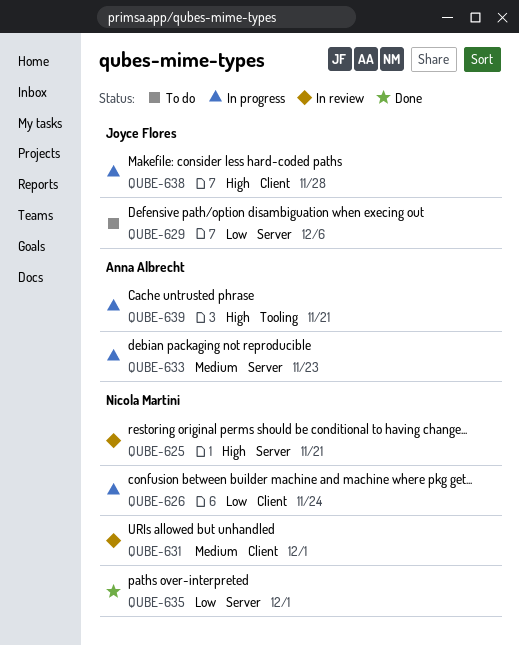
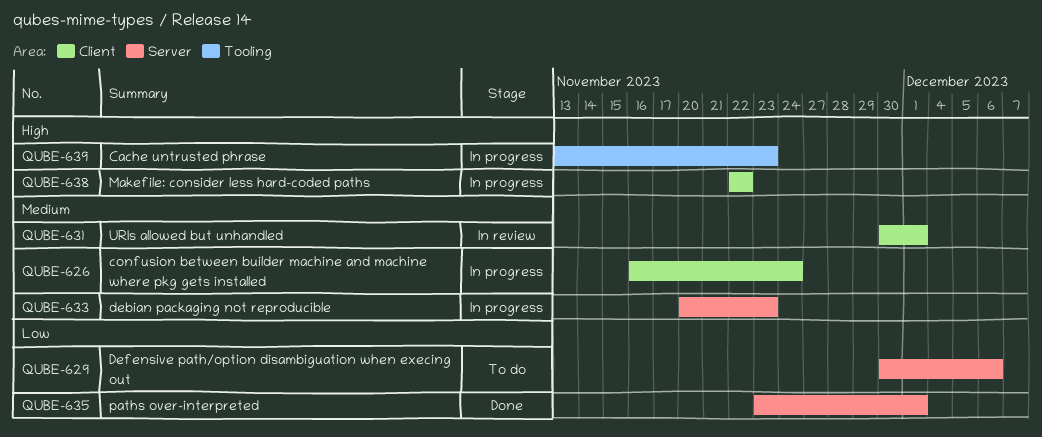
QUBE-625: present -> none
QUBE-626, priority: Low -> Medium
QUBE-638, due: Nov 28 -> Nov 22
QUBE-639, due: Nov 21 -> Nov 23

